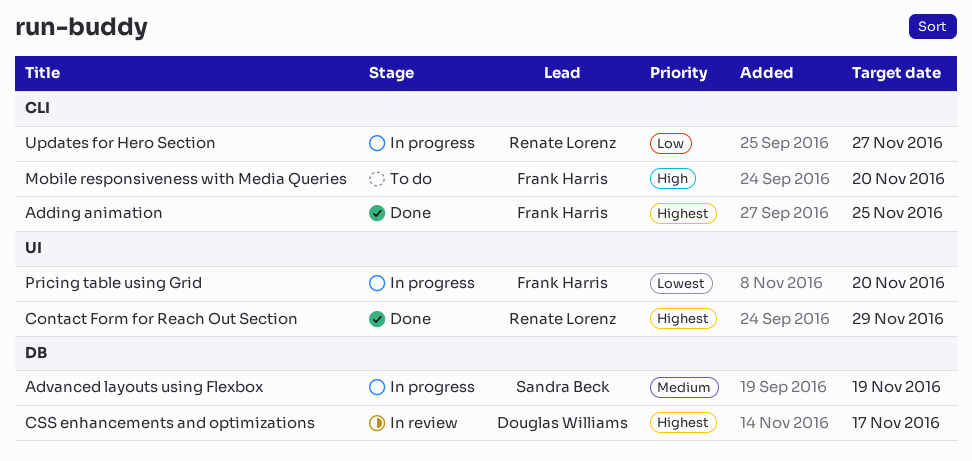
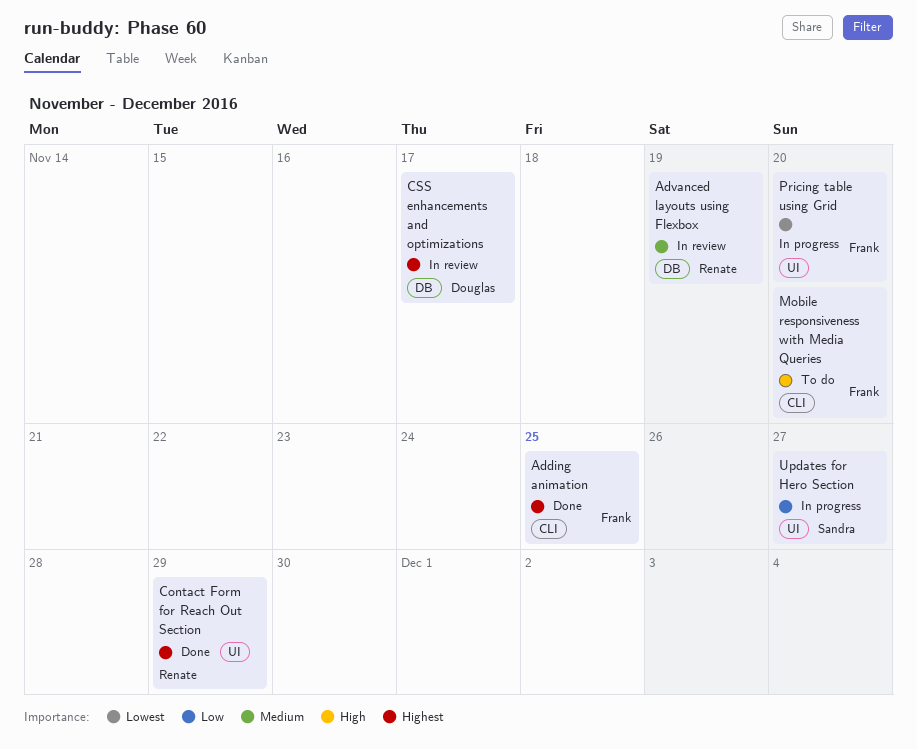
Advanced layouts using Flexbox, status: In progress -> In review
Advanced layouts using Flexbox, owner: Sandra Beck -> Renate Lorenz
Updates for Hero Section, owner: Renate Lorenz -> Sandra Beck
Updates for Hero Section, label: CLI -> UI

